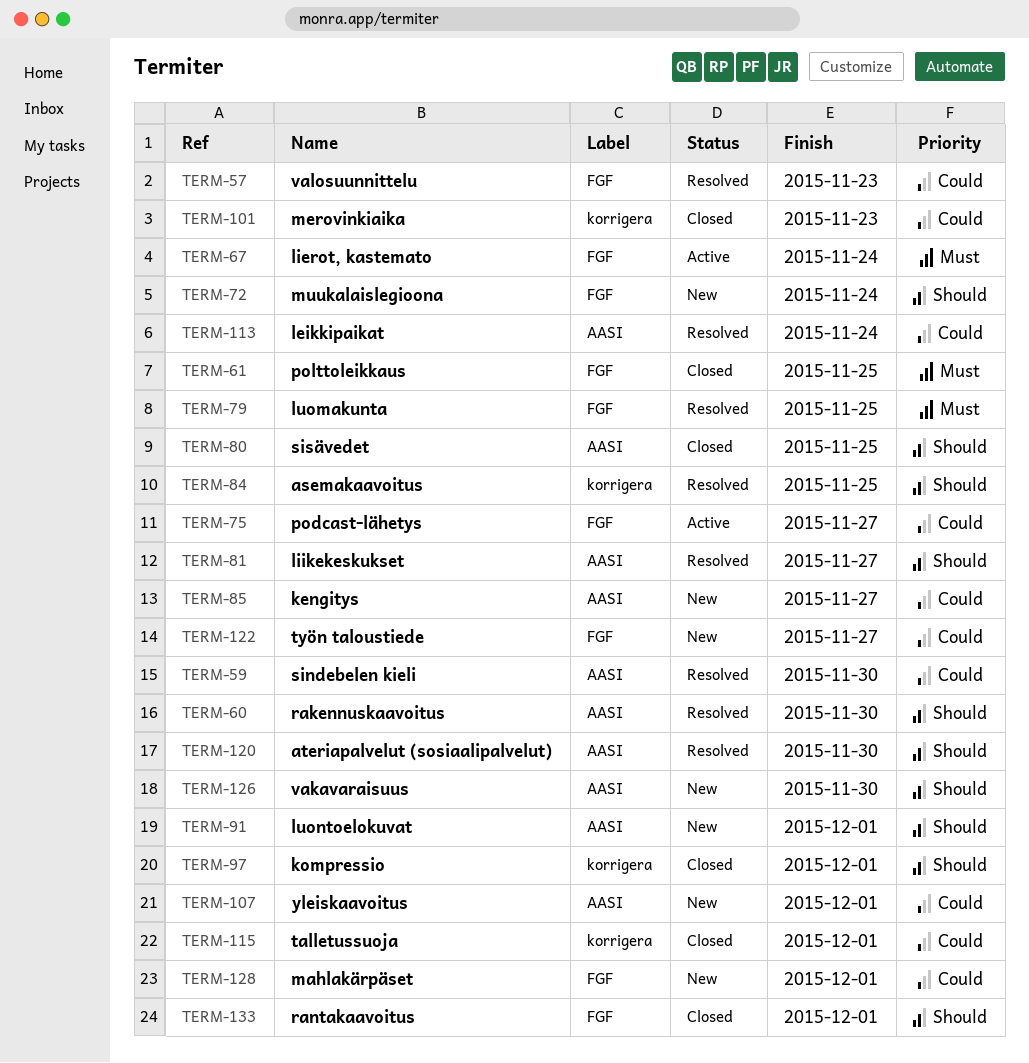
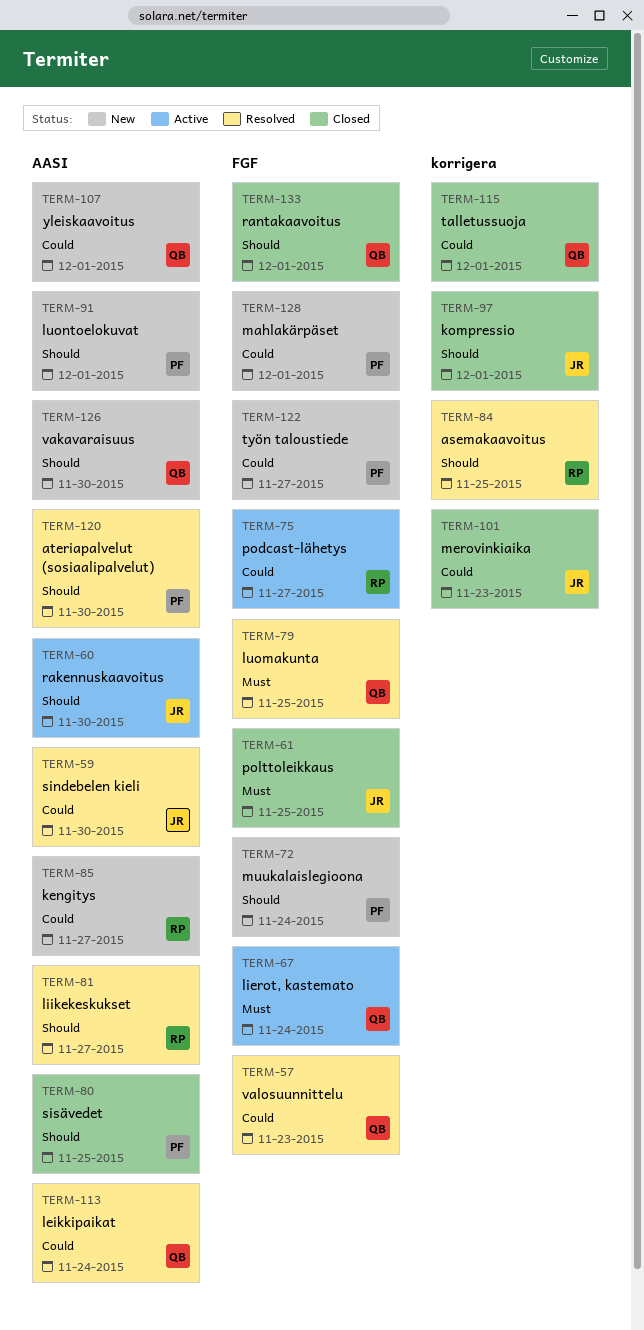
TERM-60, status: Resolved -> Active

